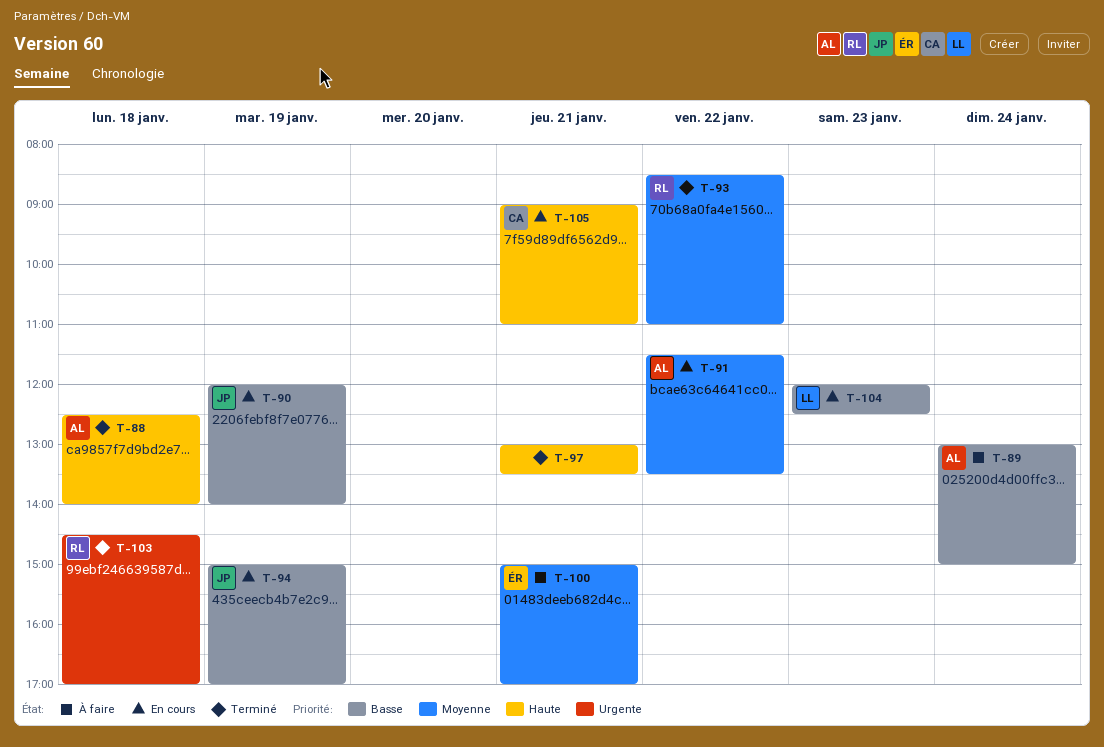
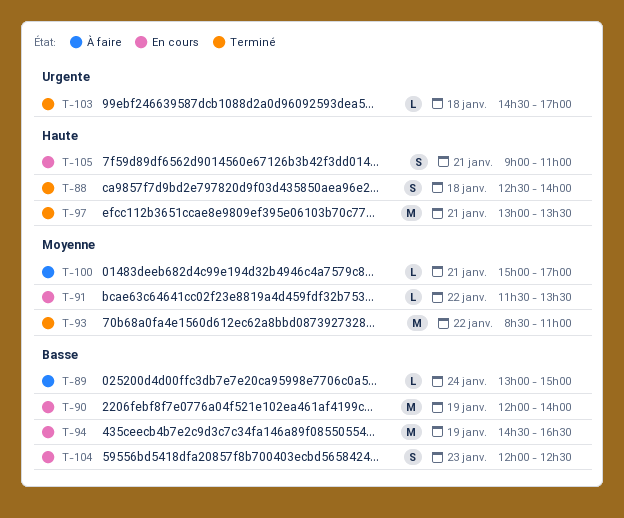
T-94, begins: 15:00 -> 14:30
T-94, ends: 17:00 -> 16:30

